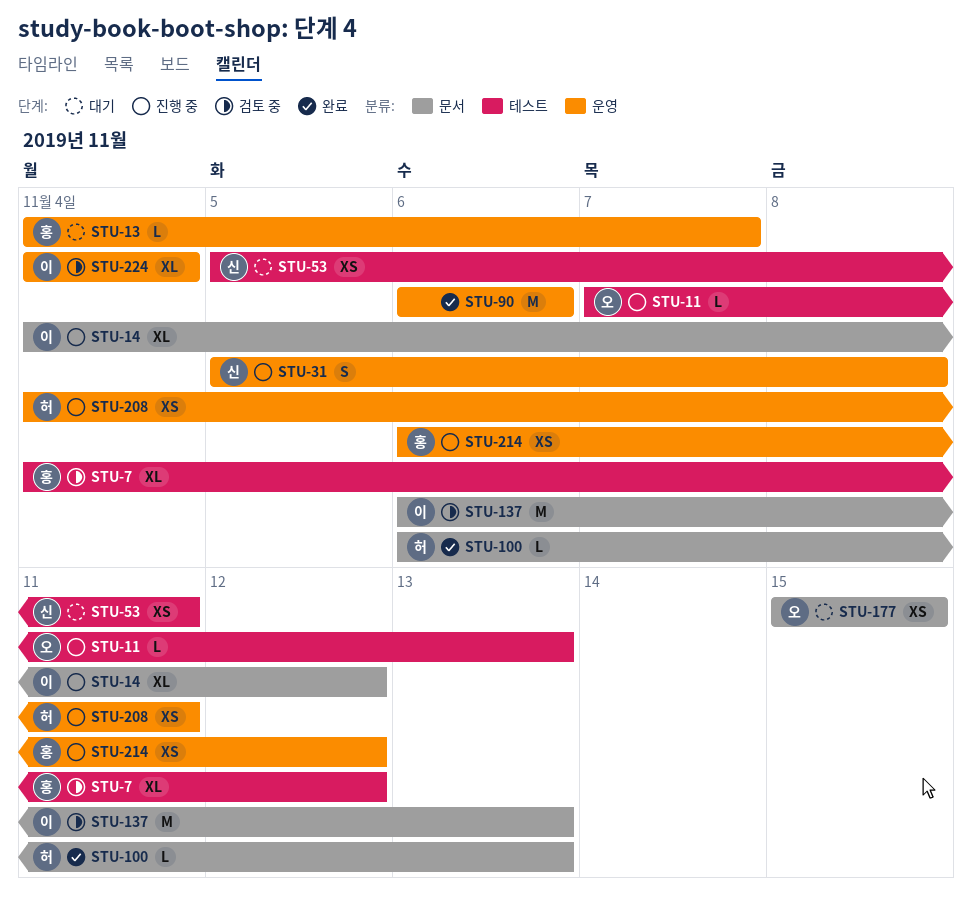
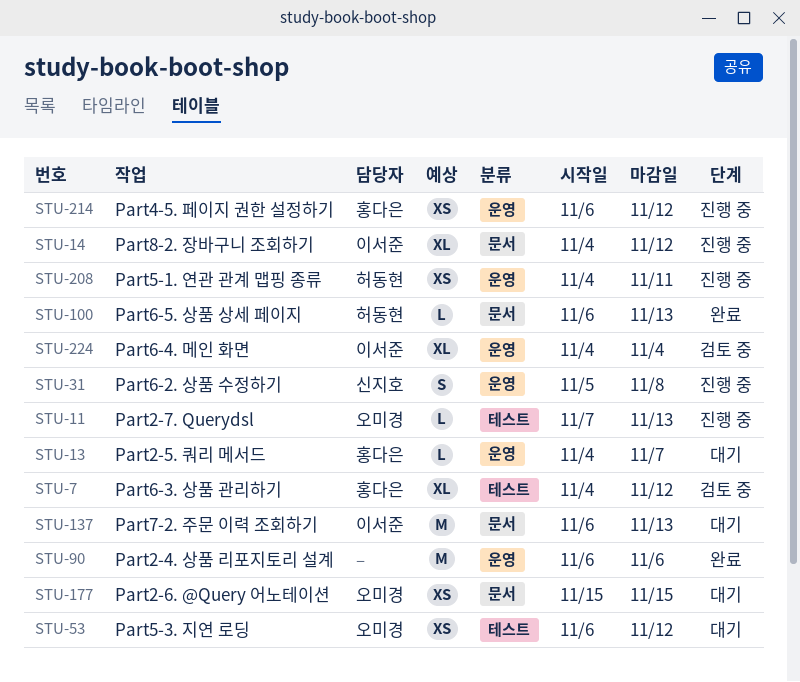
STU-53, owner: 신지호 -> 오미경
STU-53, start: Nov 5 -> Nov 6
STU-53, due: Nov 11 -> Nov 12
STU-137, status: 검토 중 -> 대기

